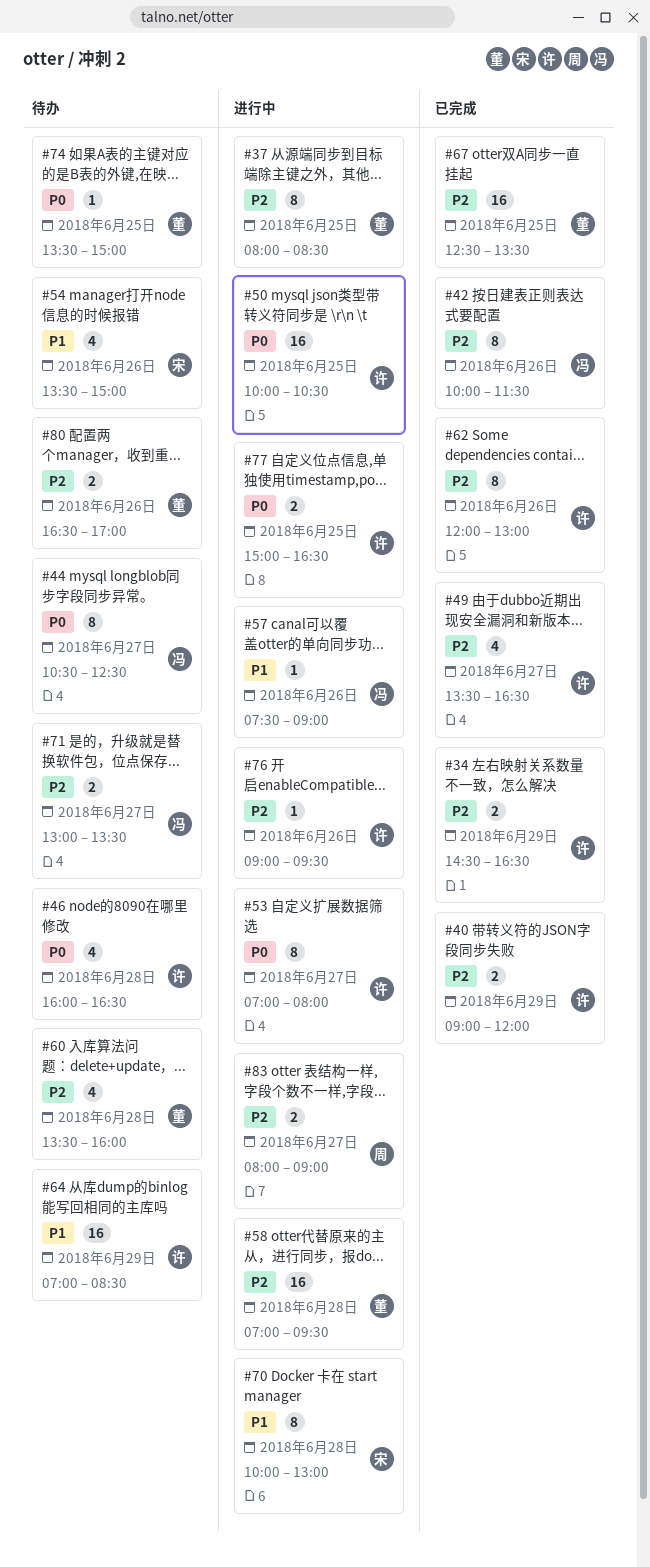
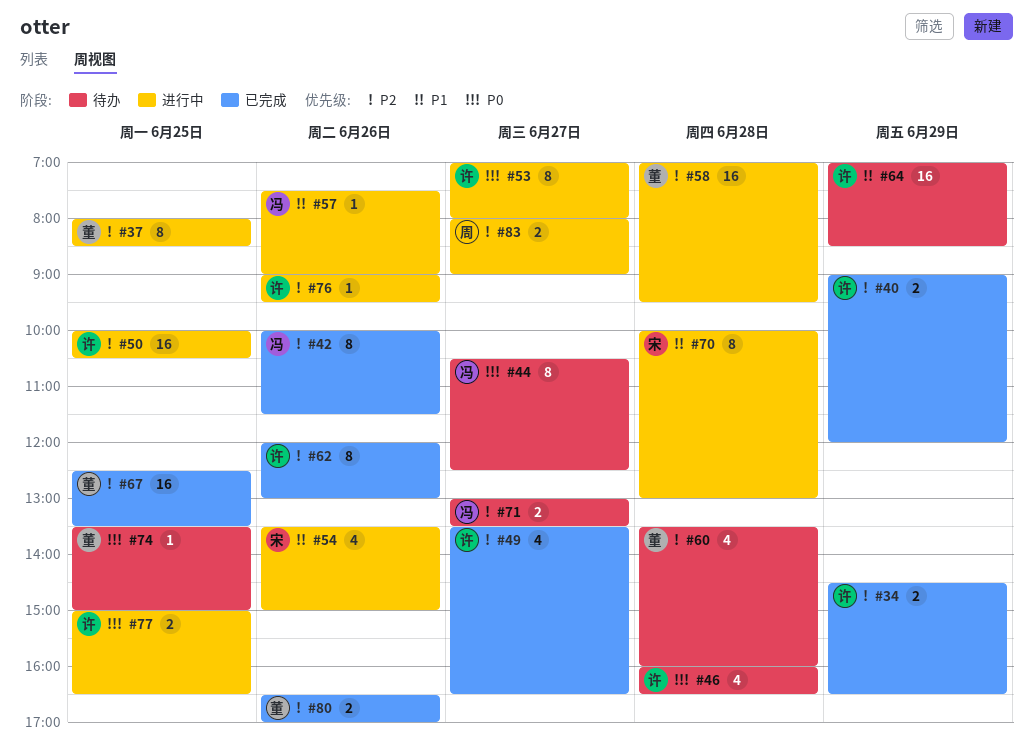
#50, priority: P0 -> P2
#54, status: 待办 -> 进行中
#80, status: 待办 -> 已完成

